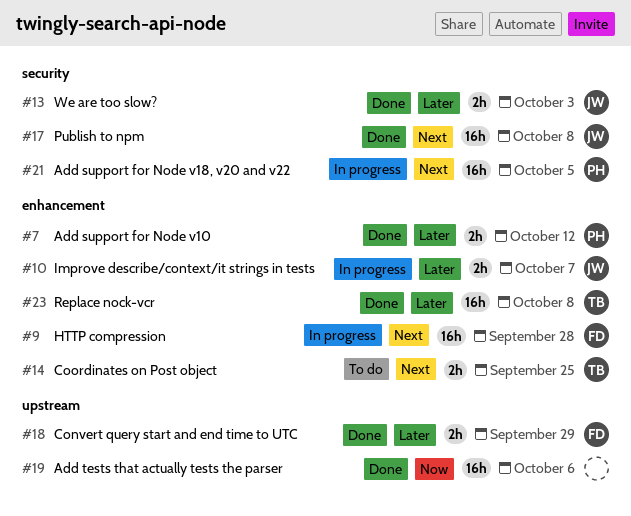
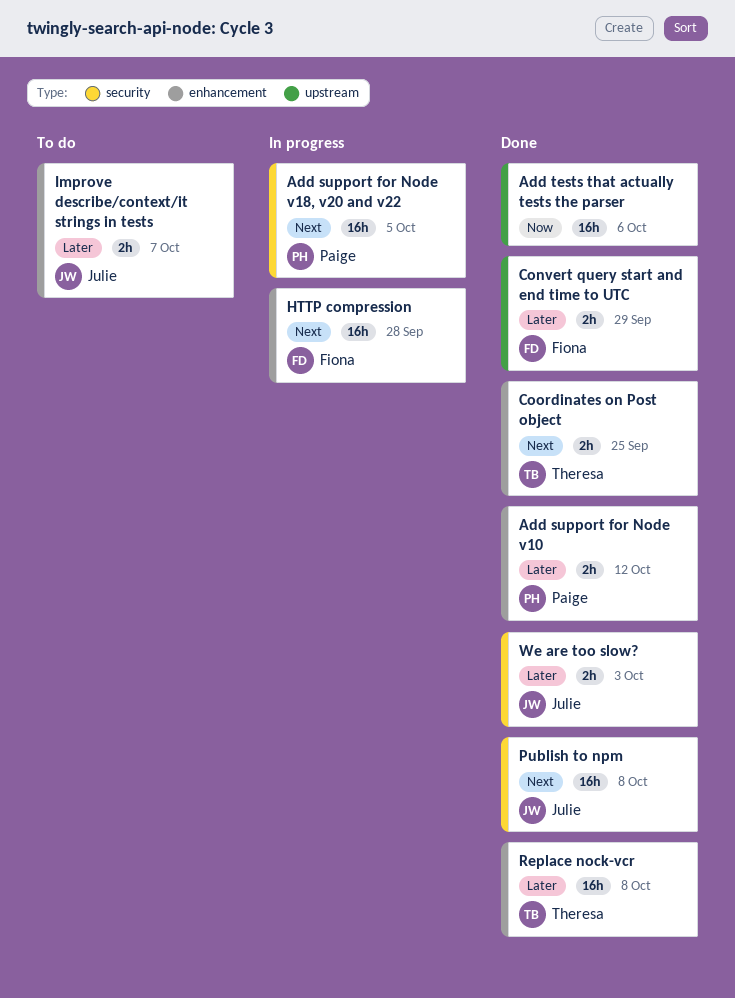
Coordinates on Post object, status: To do -> Done
Improve describe/context/it strings in tests, status: In progress -> To do

